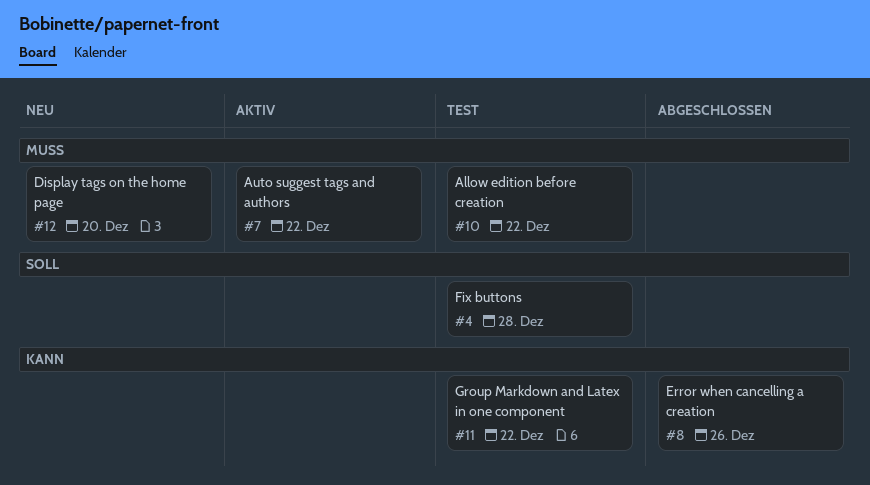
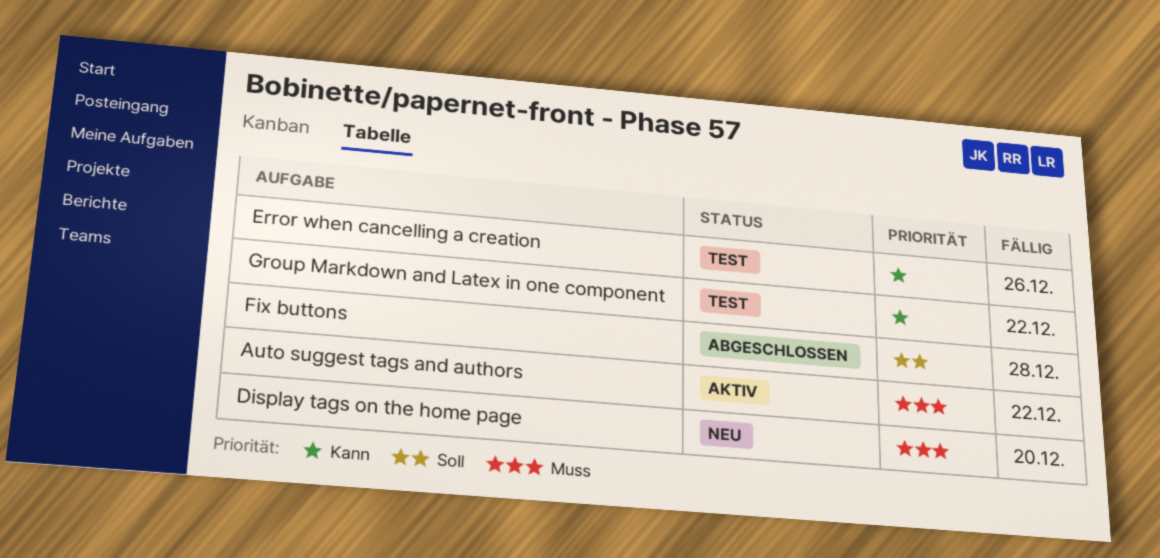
Allow edition before creation: present -> none
Error when cancelling a creation, status: Abgeschlossen -> Test
Fix buttons, status: Test -> Abgeschlossen

